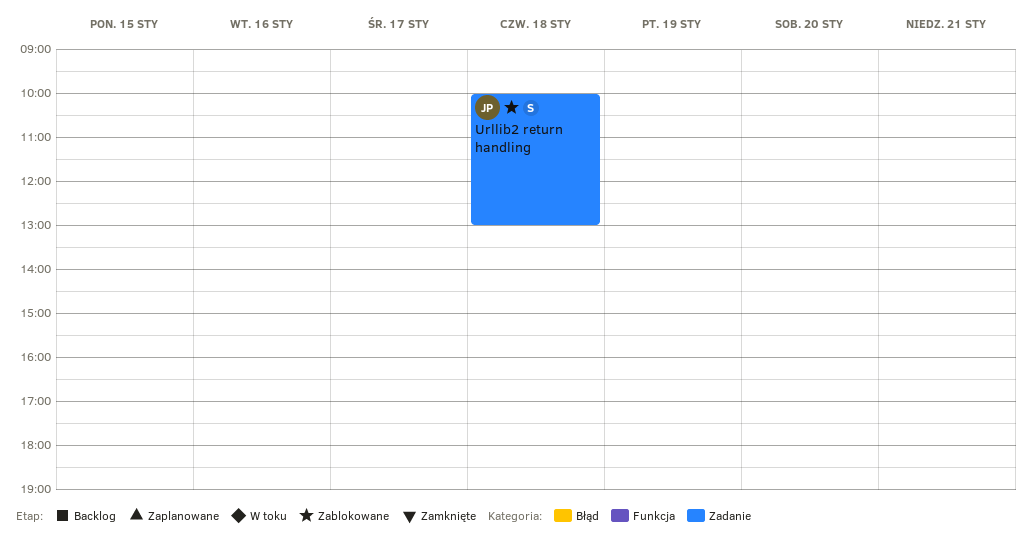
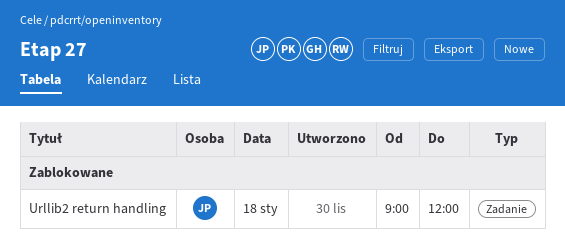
Urllib2 return handling, begins: 10:00 -> 09:00
Urllib2 return handling, ends: 13:00 -> 12:00

